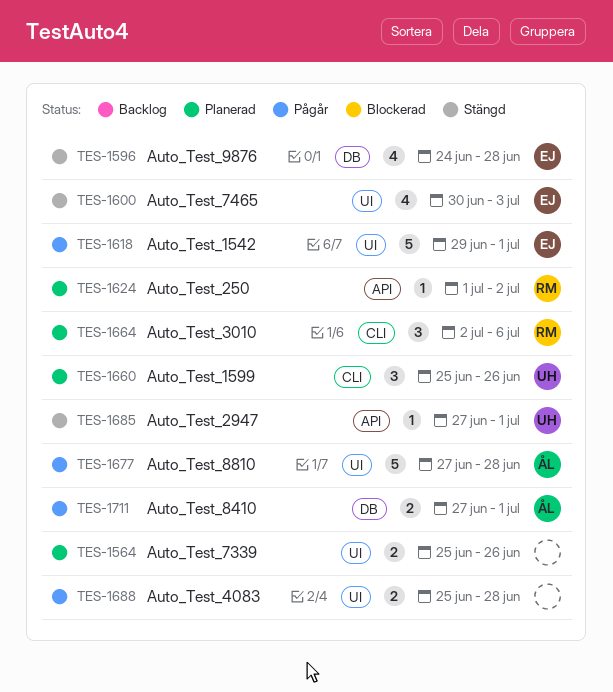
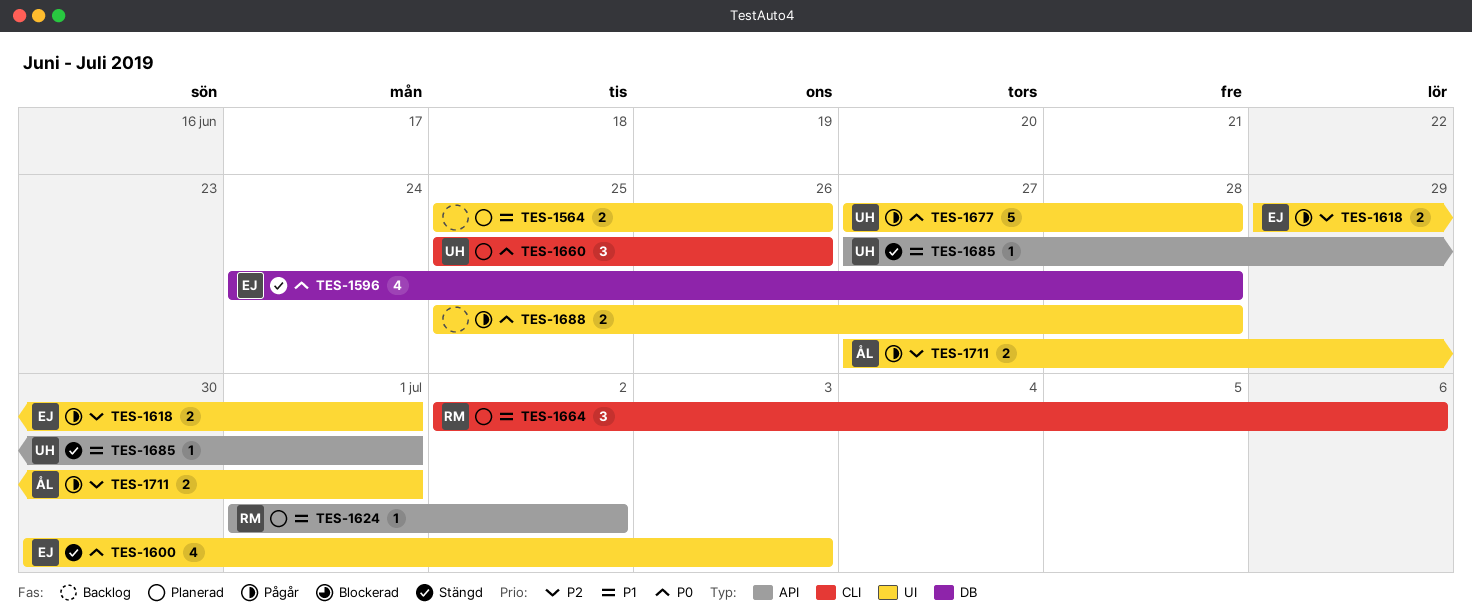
TES-1618, estimate: 5 -> 2
TES-1677, owner: ÅL -> UH
TES-1711, label: DB -> UI

